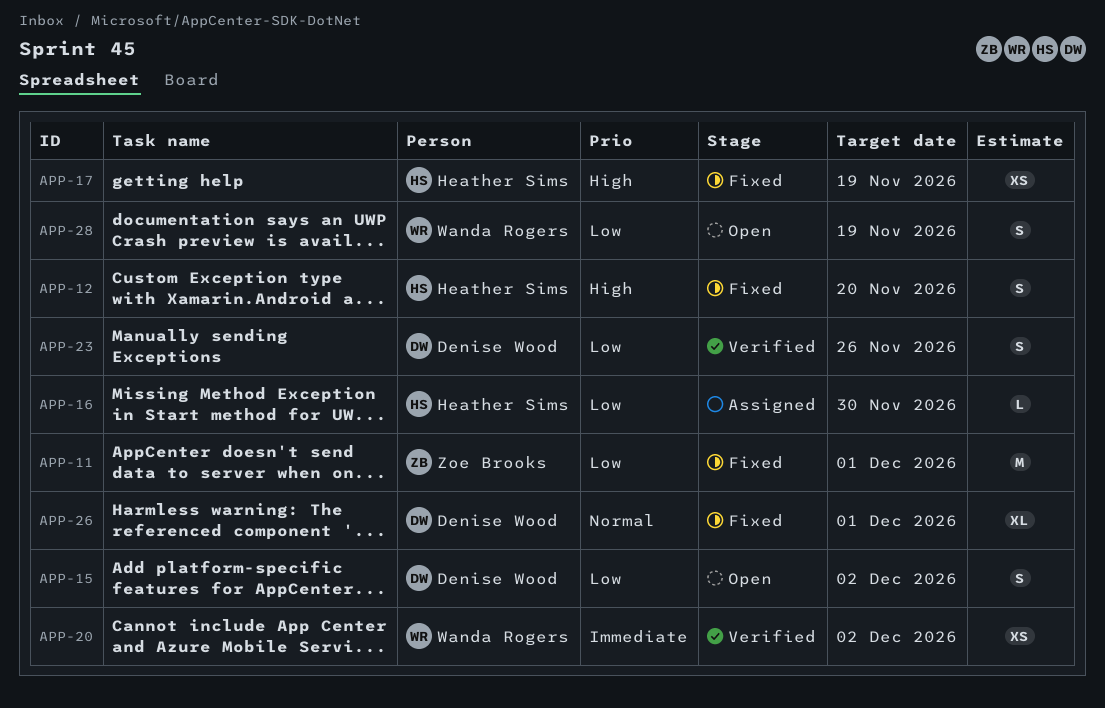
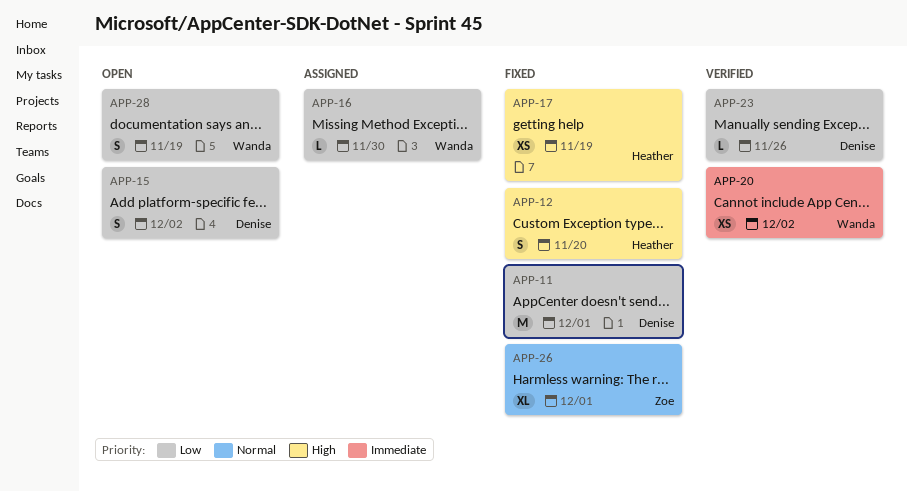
APP-11, owner: Zoe Brooks -> Denise Wood
APP-16, owner: Heather Sims -> Wanda Rogers
APP-23, estimate: S -> L
APP-26, owner: Denise Wood -> Zoe Brooks

